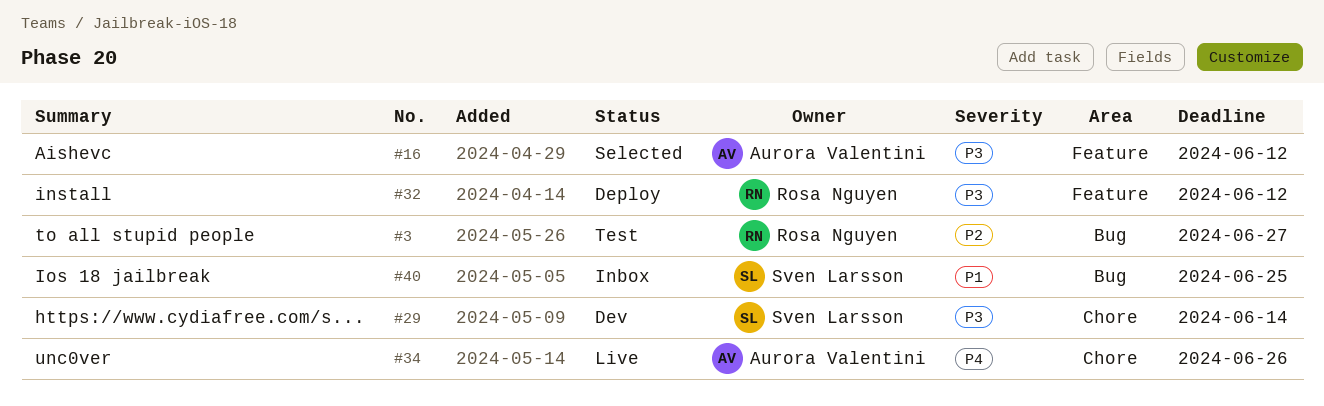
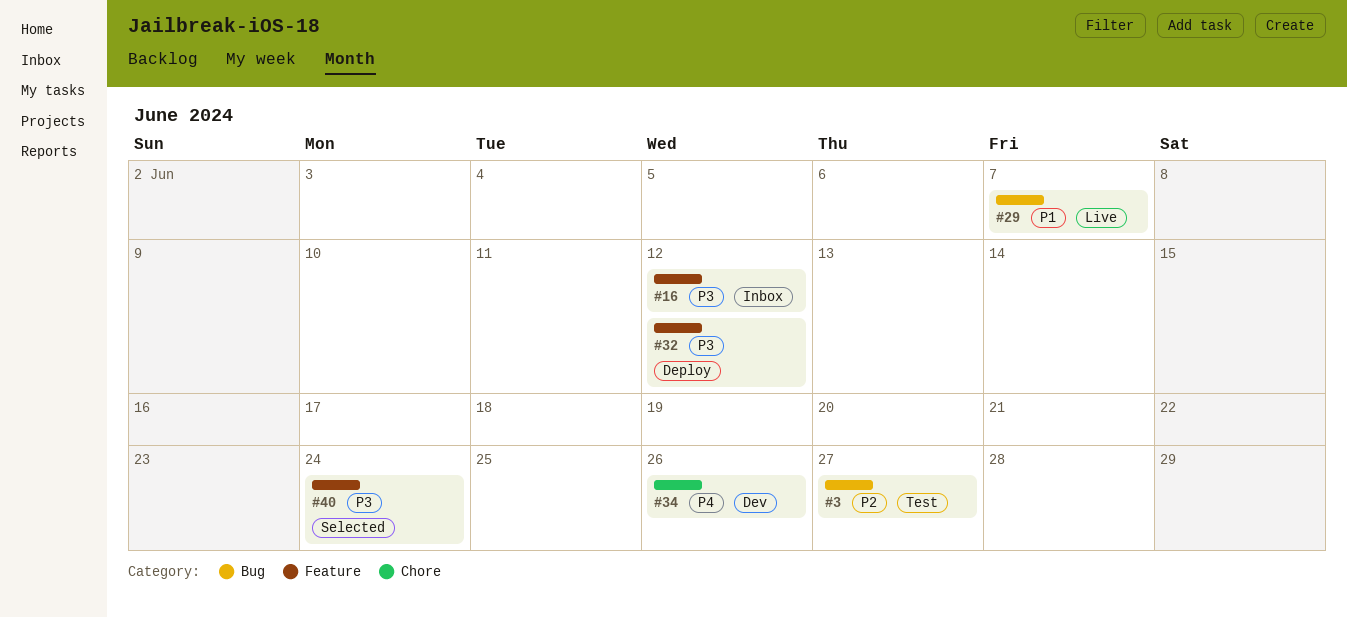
#16, status: Selected -> Inbox
#29, status: Dev -> Live
#29, priority: P3 -> P1
#29, label: Chore -> Bug
#29, due: Jun 14 -> Jun 7
#34, status: Live -> Dev
#40, status: Inbox -> Selected
#40, priority: P1 -> P3
#40, label: Bug -> Feature
#40, due: Jun 25 -> Jun 24

